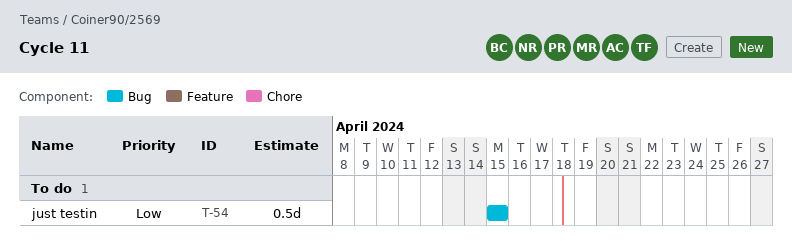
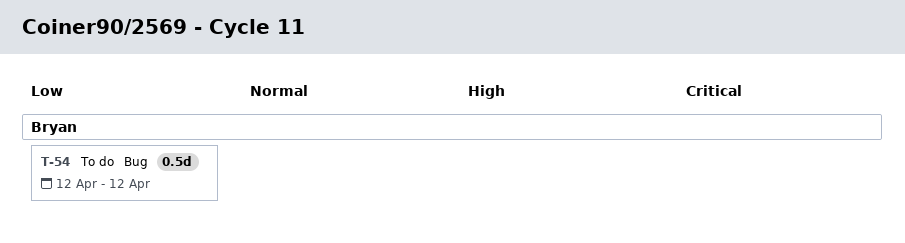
T-54, start: Apr 15 -> Apr 12
T-54, due: Apr 15 -> Apr 12

